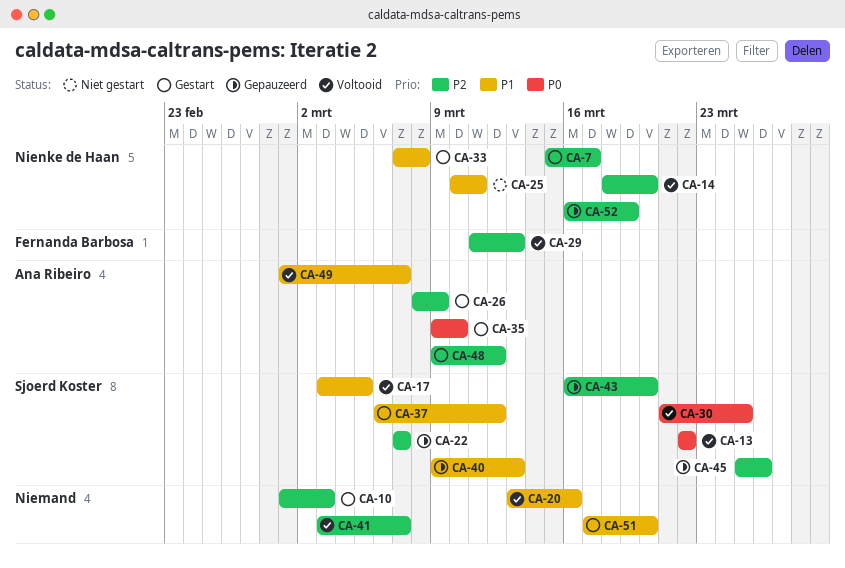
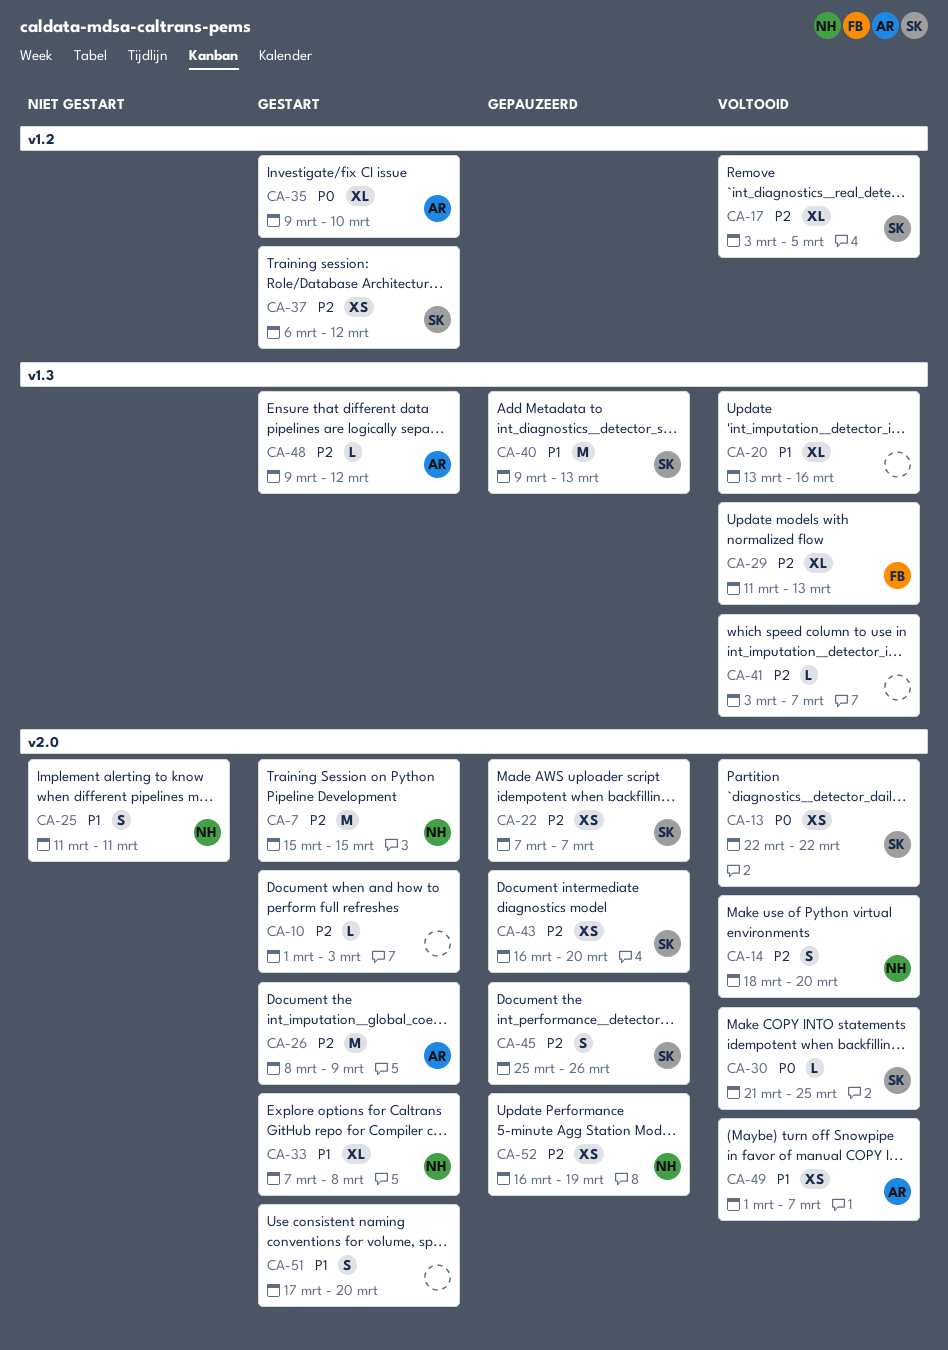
CA-7, due: Mar 17 -> Mar 15
CA-17, priority: P1 -> P2
CA-25, start: Mar 10 -> Mar 11
CA-37, priority: P1 -> P2

